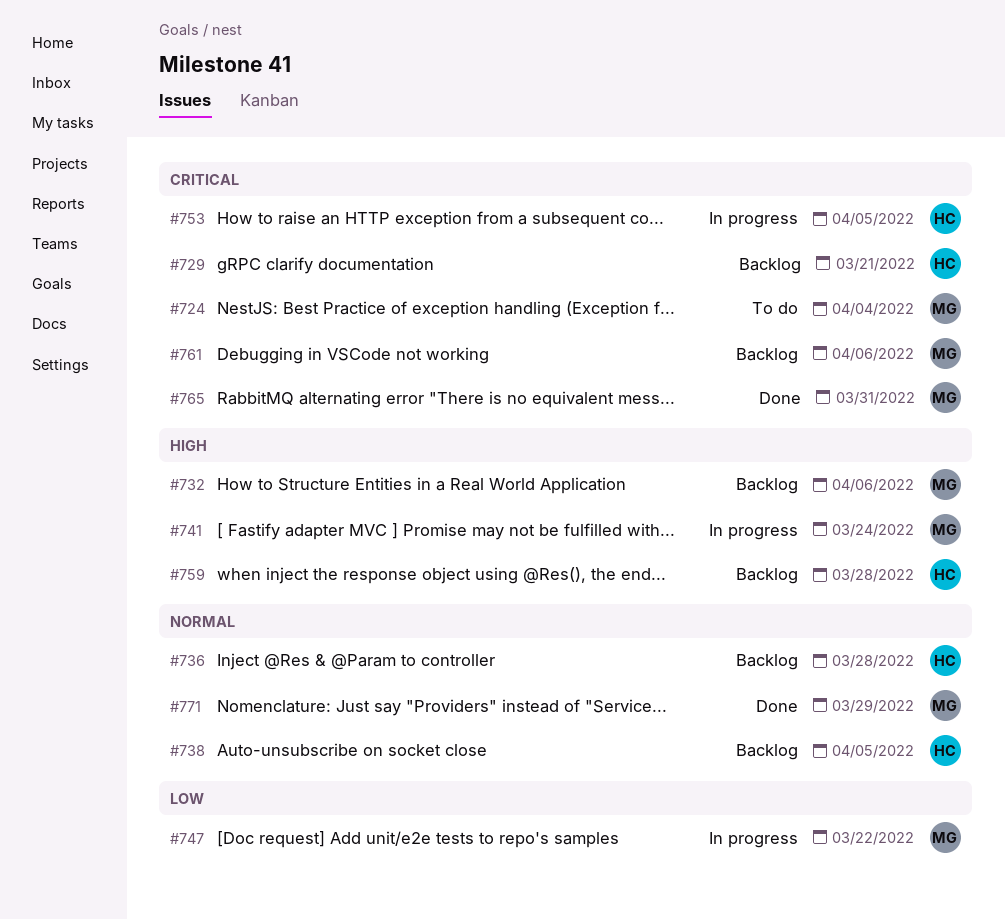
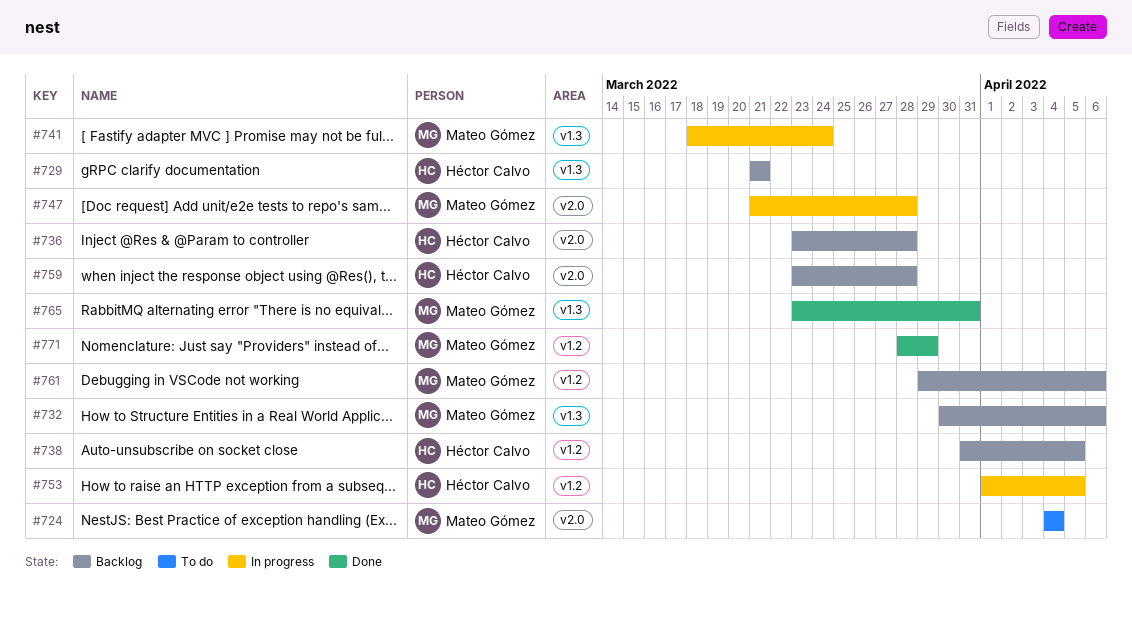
#747, due: Mar 22 -> Mar 28

